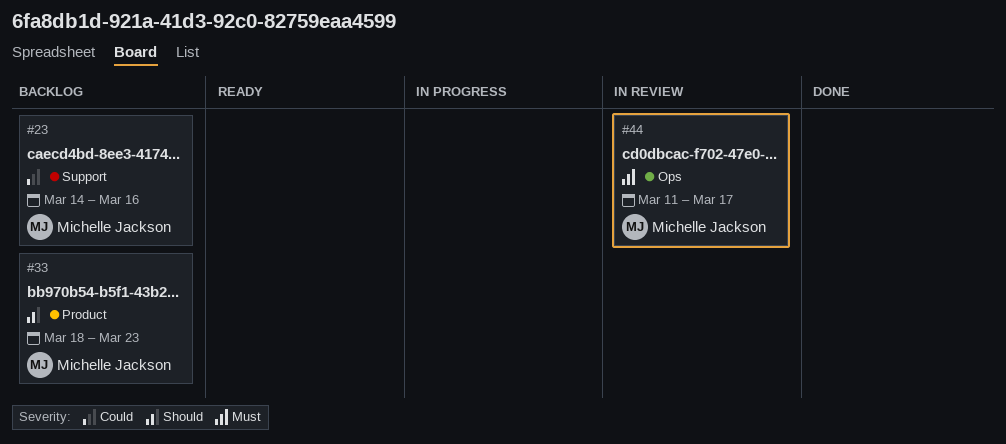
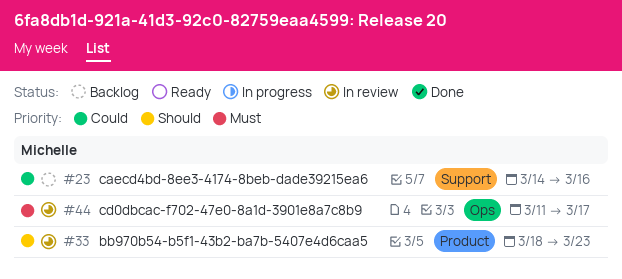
#33, status: Backlog -> In review

